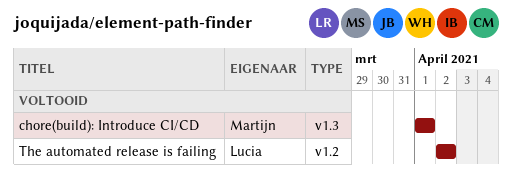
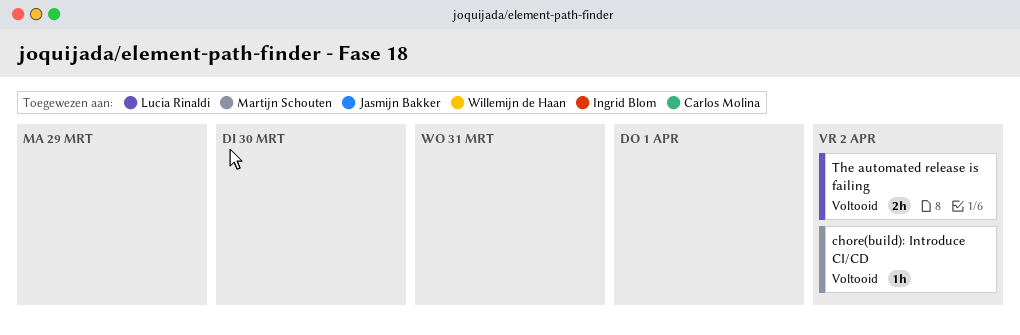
chore(build): Introduce CI/CD, due: Apr 1 -> Apr 2

